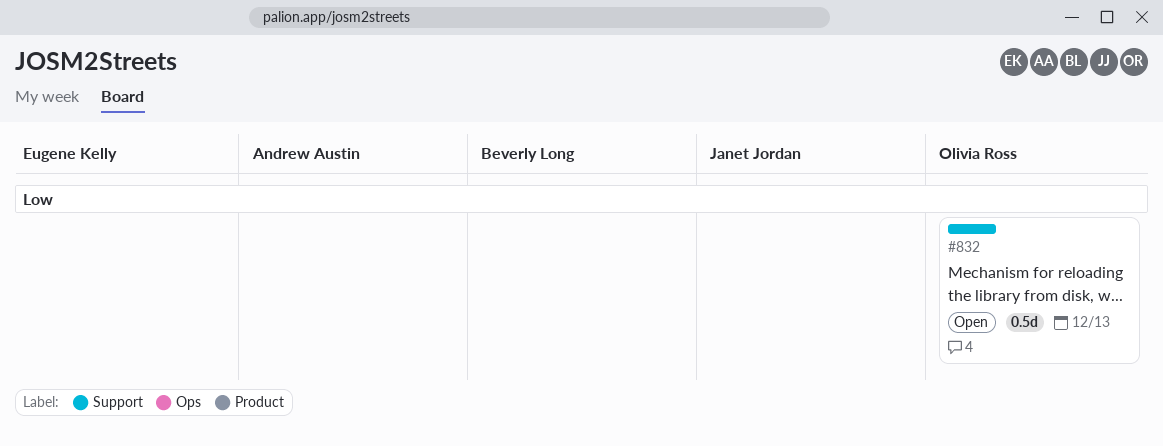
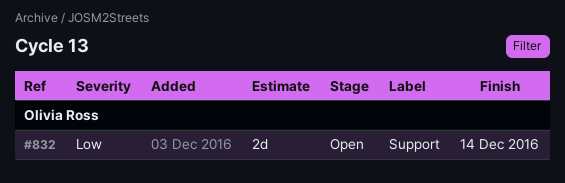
#832, estimate: 0.5d -> 2d
#832, due: Dec 13 -> Dec 14

